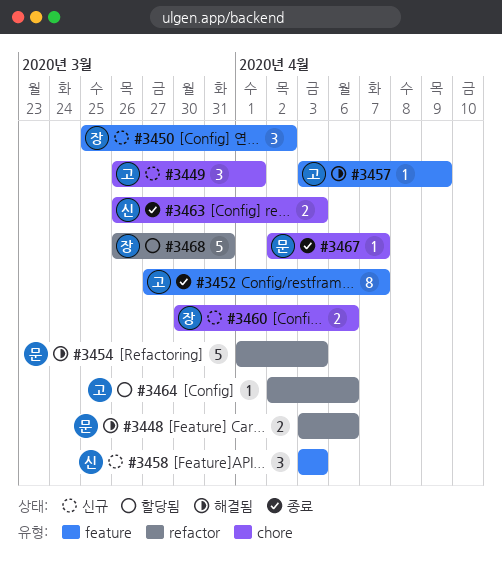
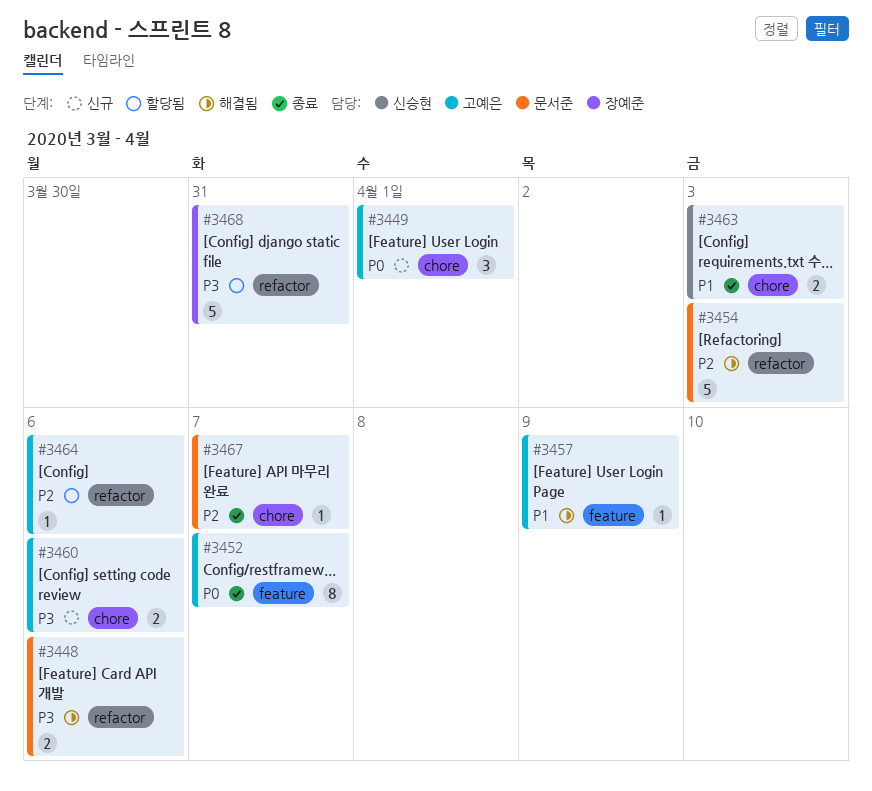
#3450: present -> none
#3458: present -> none
#3460, owner: 장예준 -> 고예은

